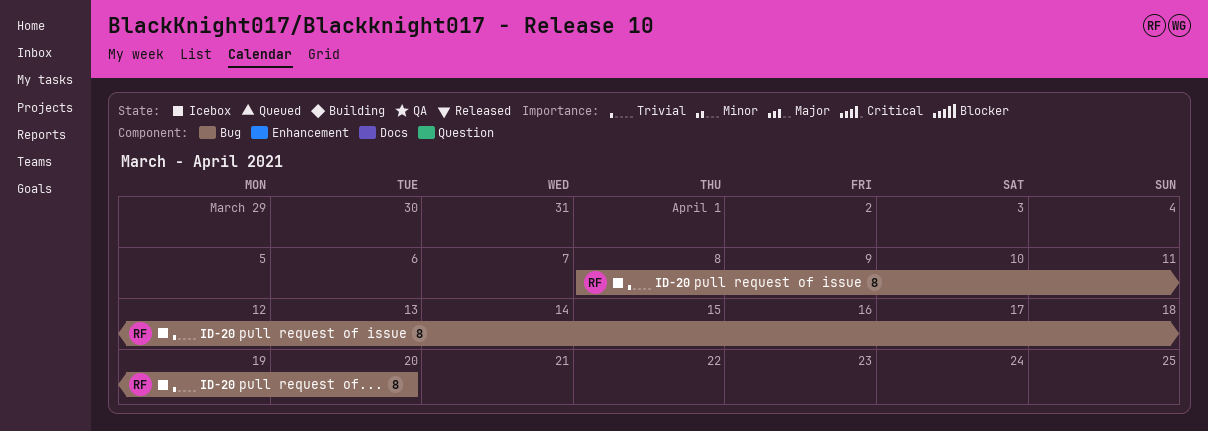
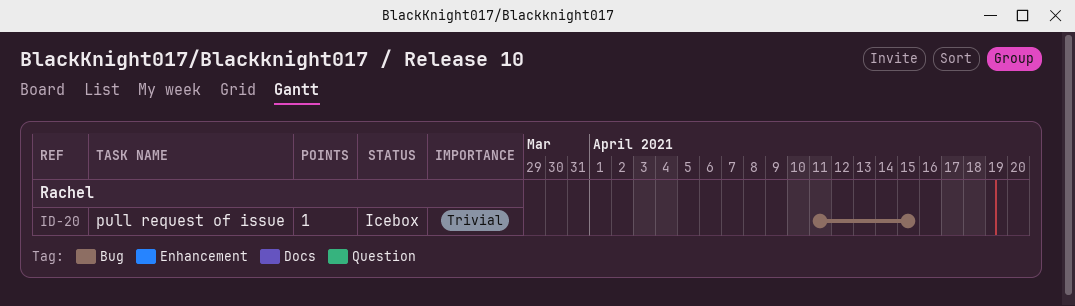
ID-20, estimate: 8 -> 1
ID-20, start: Apr 8 -> Apr 11
ID-20, due: Apr 20 -> Apr 15

